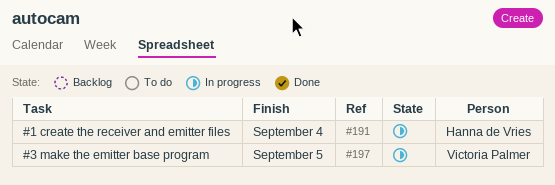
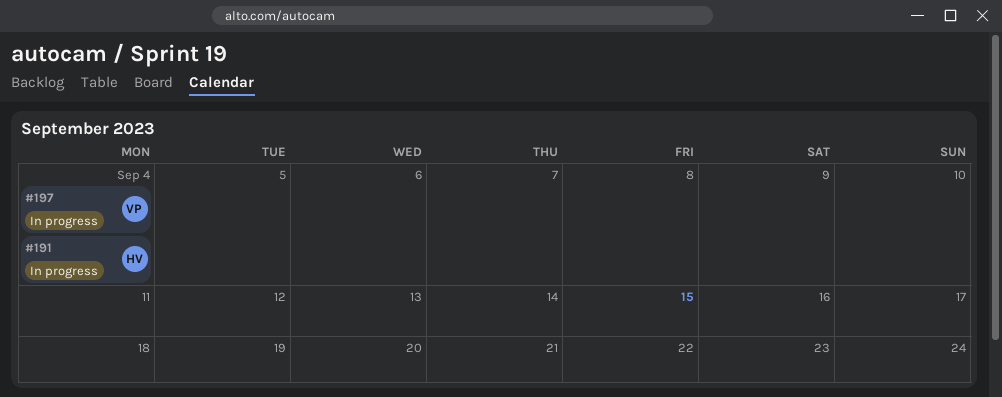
#197, due: Sep 5 -> Sep 4

